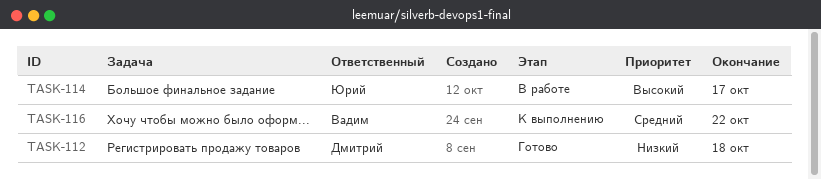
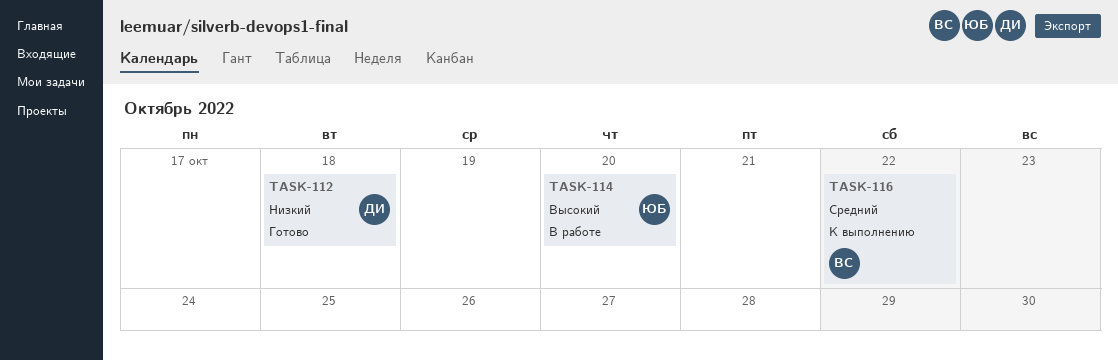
TASK-114, due: Oct 17 -> Oct 20

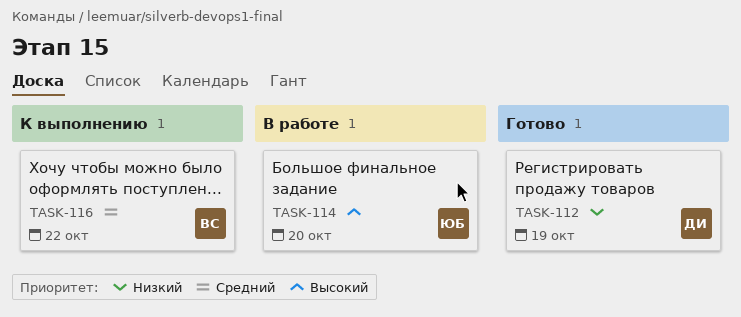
TASK-112, due: Oct 18 -> Oct 19

